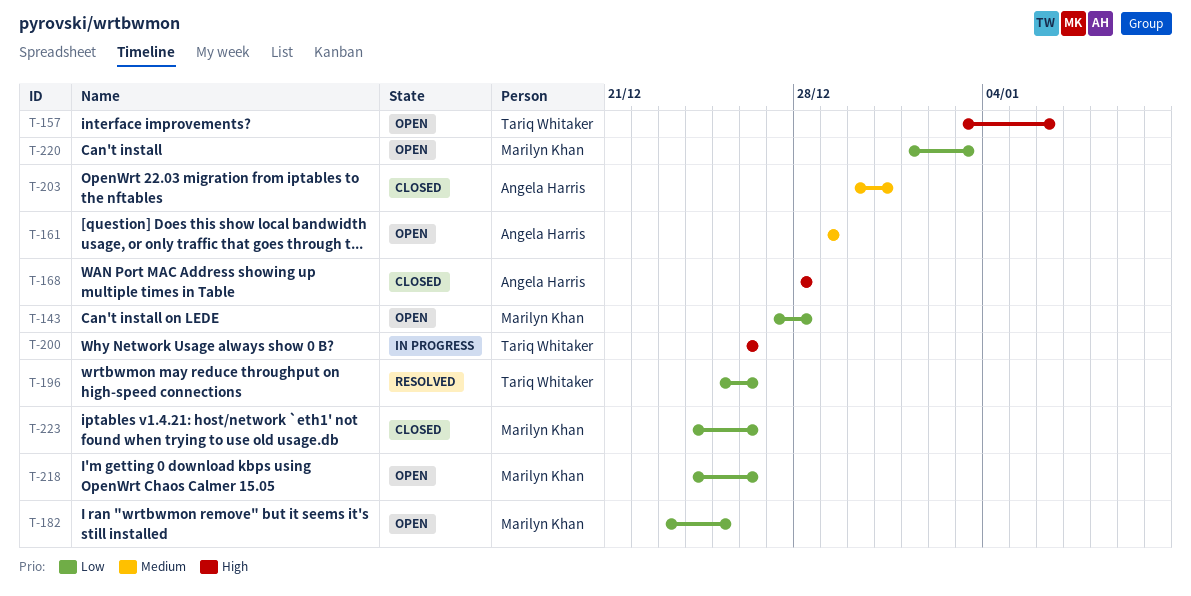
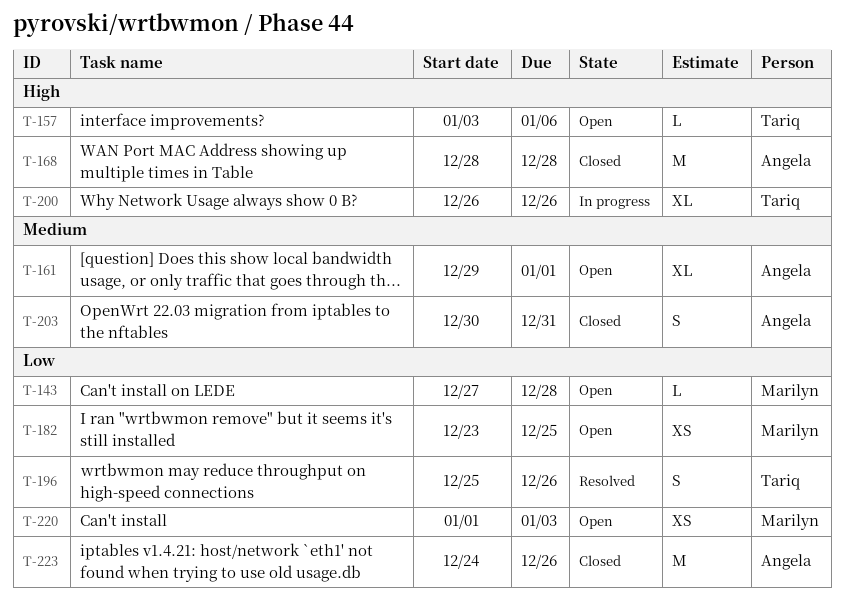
T-161, due: Dec 29 -> Jan 1
T-218: present -> none
T-223, owner: Marilyn Khan -> Angela Harris

